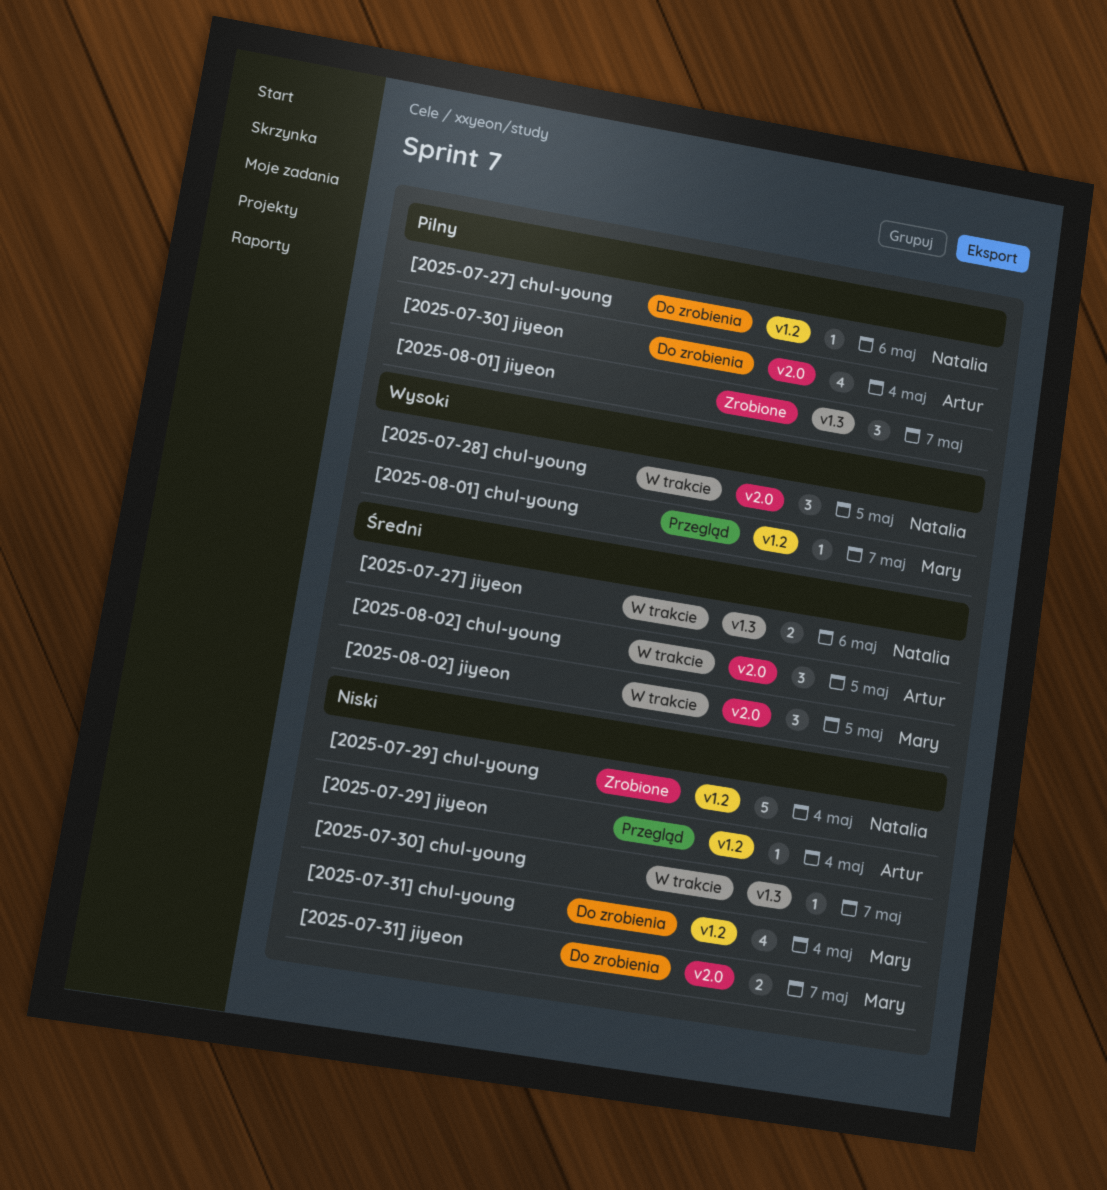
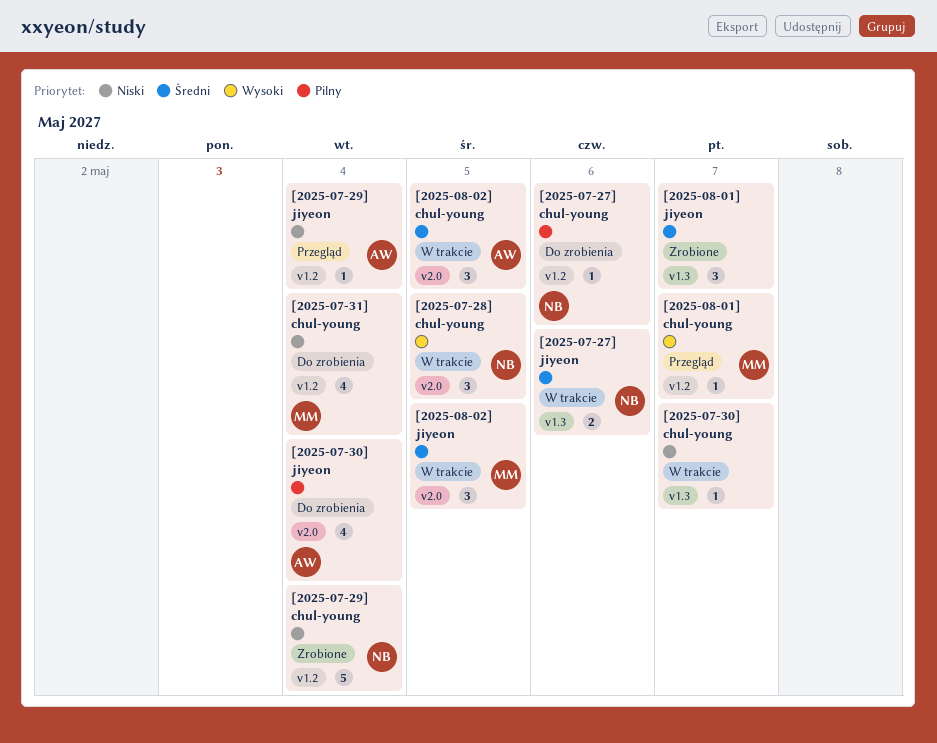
[2025-07-31] jiyeon: present -> none
[2025-08-01] jiyeon, priority: Pilny -> Średni

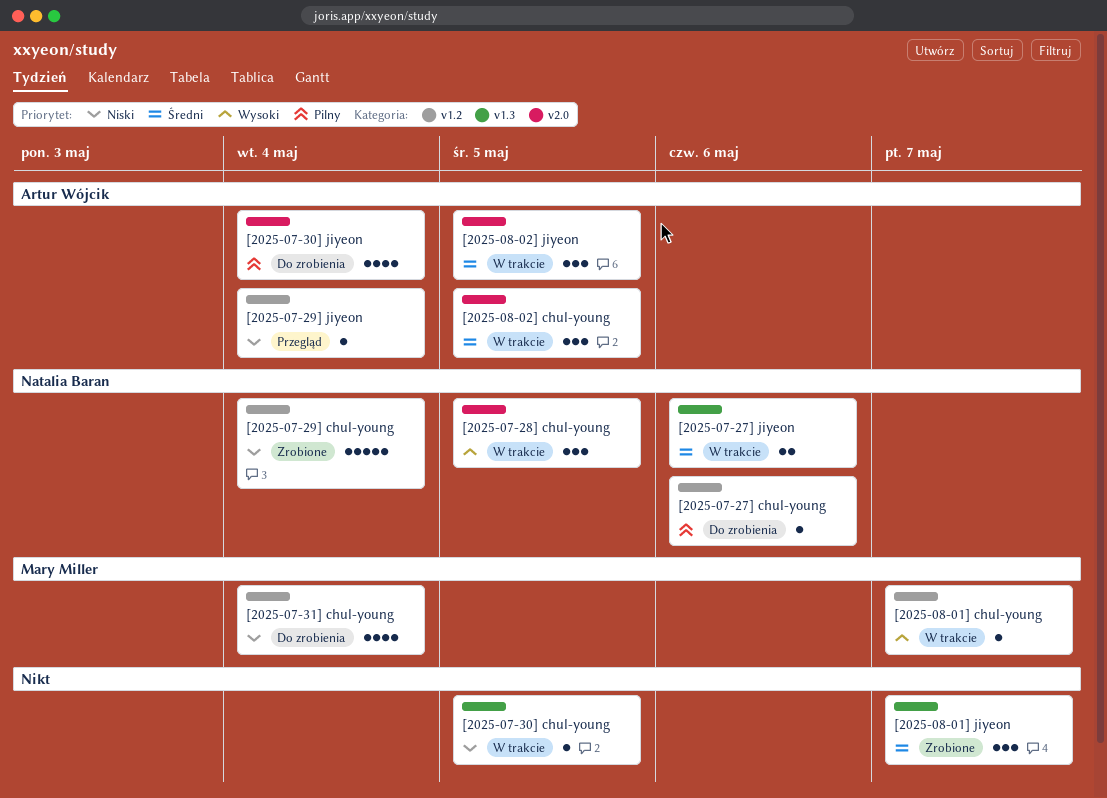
[2025-07-30] chul-young, due: May 7 -> May 5
[2025-08-01] chul-young, status: Przegląd -> W trakcie
[2025-08-02] jiyeon, owner: Mary Miller -> Artur Wójcik

